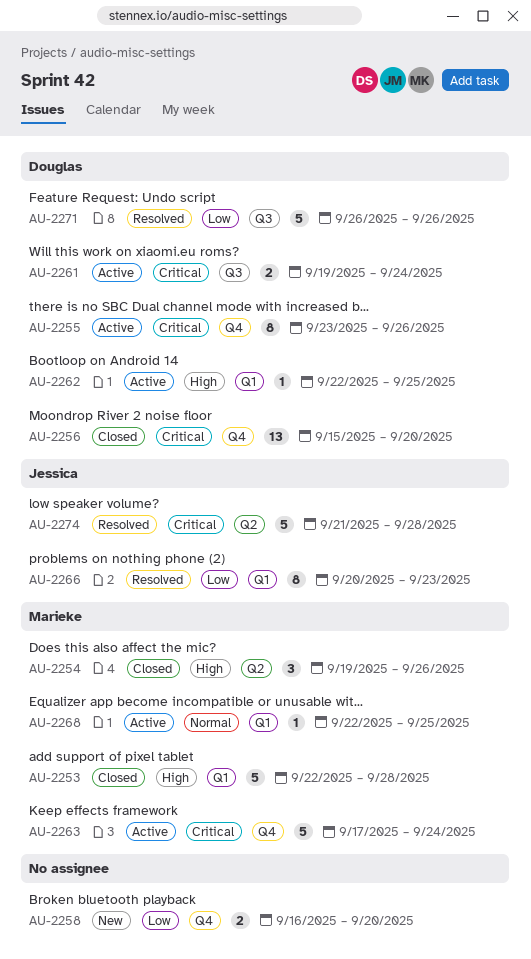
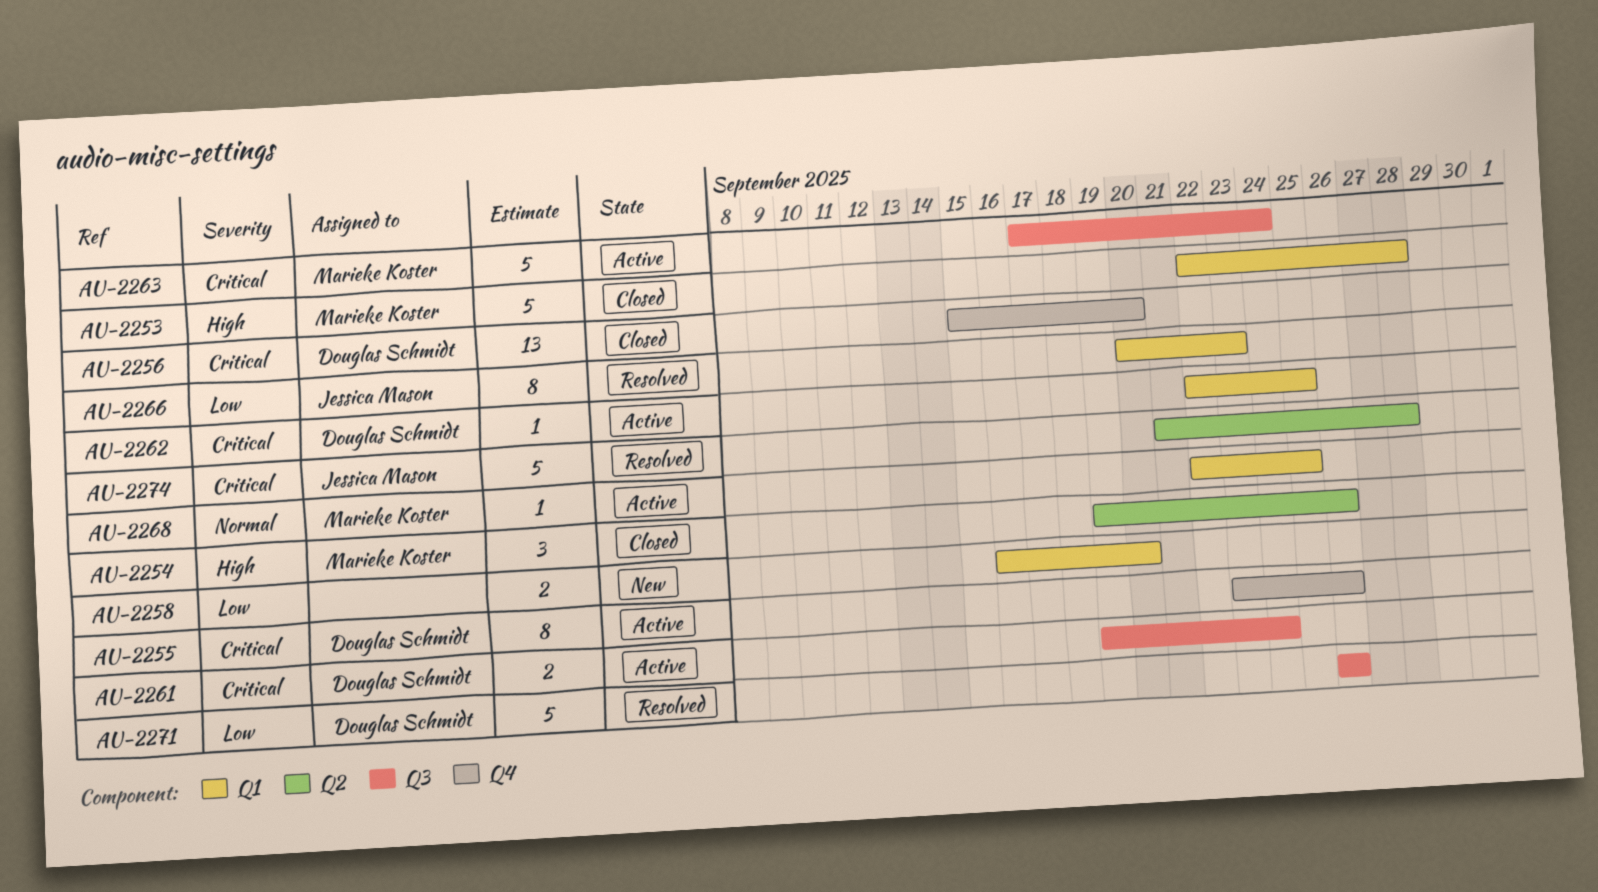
AU-2258, label: Q4 -> Q1
AU-2262, priority: High -> Critical
AU-2263, label: Q4 -> Q3

